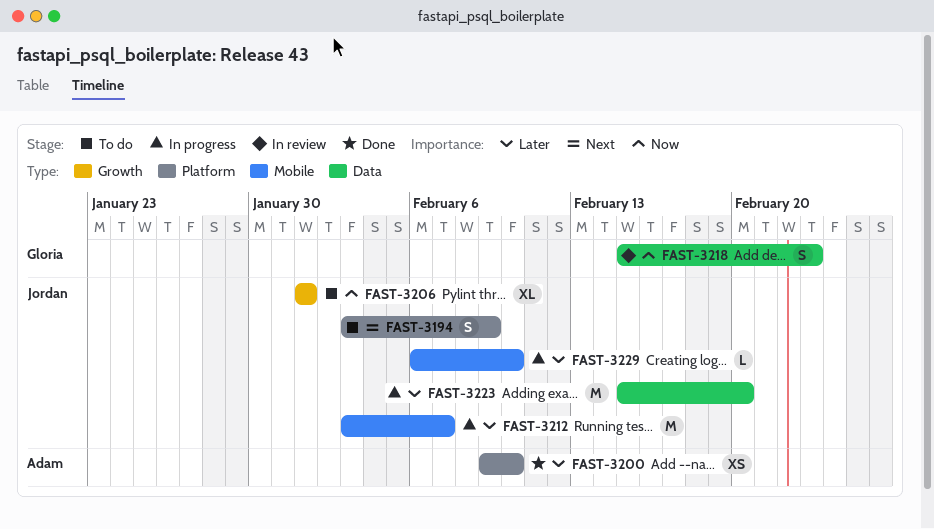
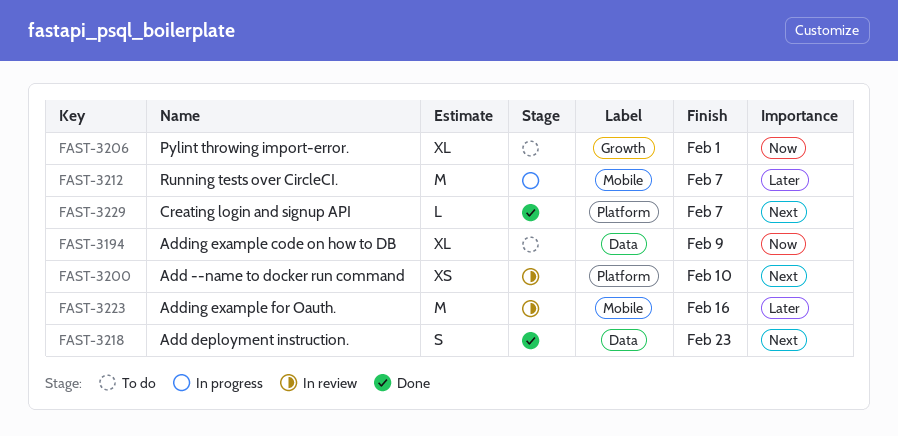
FAST-3194, priority: Next -> Now
FAST-3194, label: Platform -> Data
FAST-3194, estimate: S -> XL
FAST-3200, status: Done -> In review
FAST-3200, priority: Later -> Next
FAST-3218, status: In review -> Done
FAST-3218, priority: Now -> Next
FAST-3223, status: In progress -> In review
FAST-3223, label: Data -> Mobile
FAST-3223, due: Feb 20 -> Feb 16
FAST-3229, status: In progress -> Done
FAST-3229, priority: Later -> Next
FAST-3229, label: Mobile -> Platform
FAST-3229, due: Feb 10 -> Feb 7

